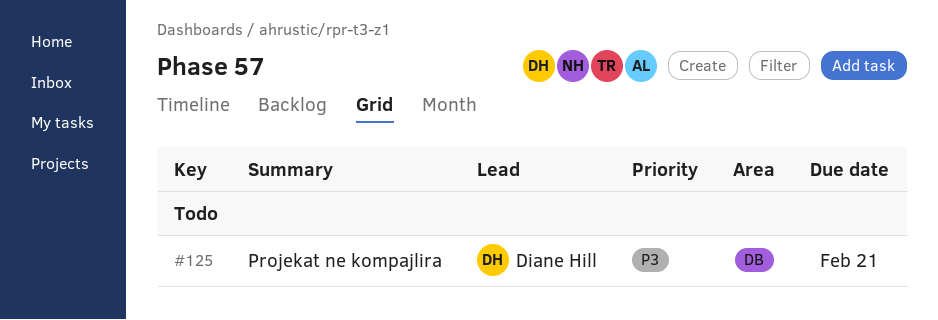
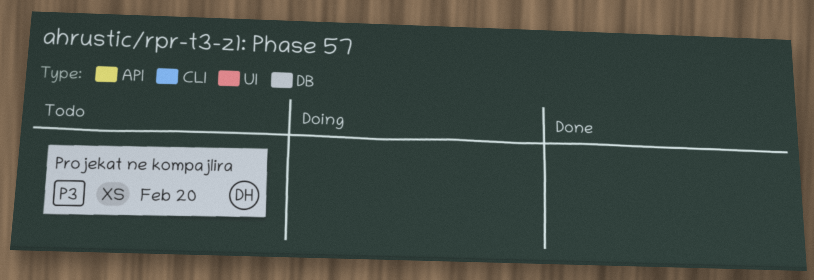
Projekat ne kompajlira, due: Feb 21 -> Feb 20

